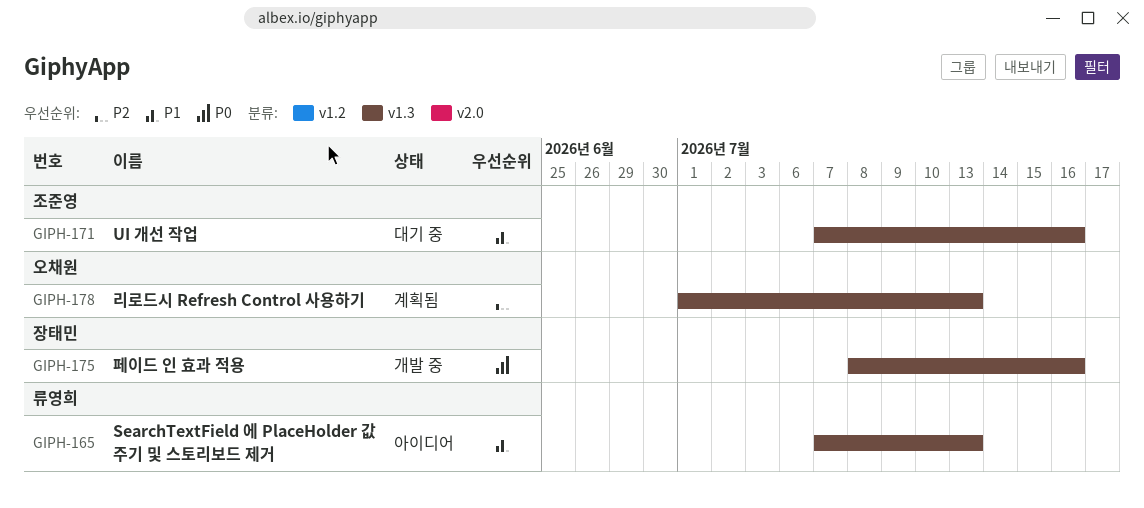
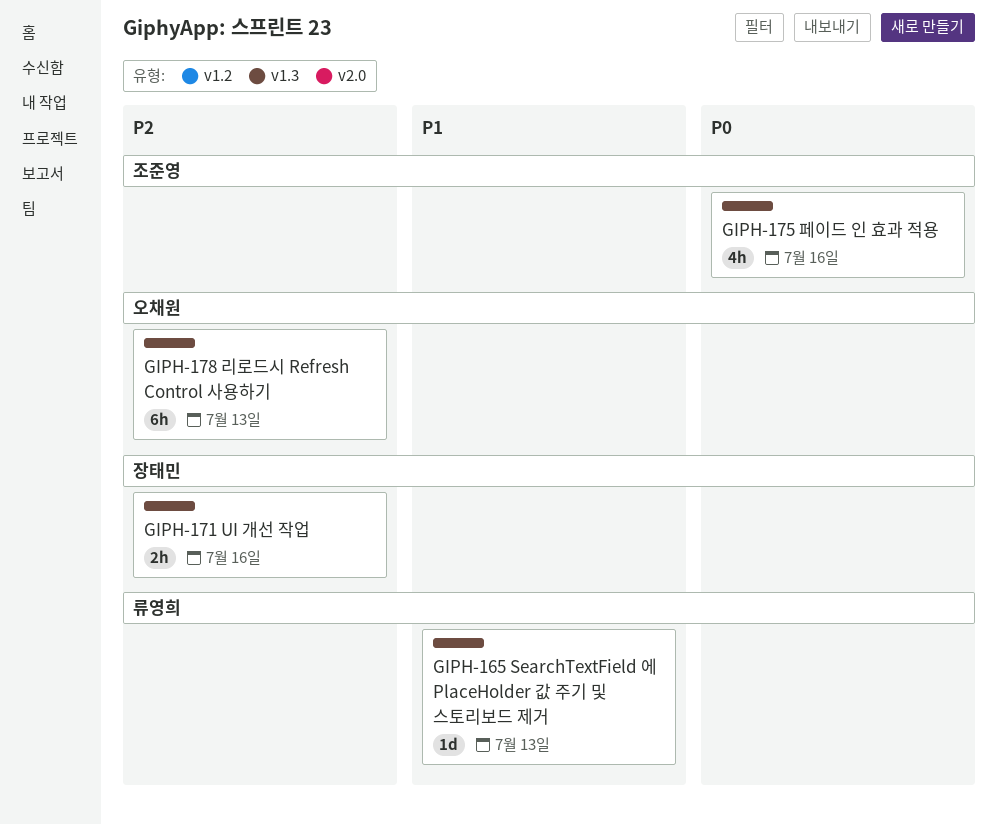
GIPH-171, owner: 조준영 -> 장태민
GIPH-171, priority: P1 -> P2
GIPH-175, owner: 장태민 -> 조준영

